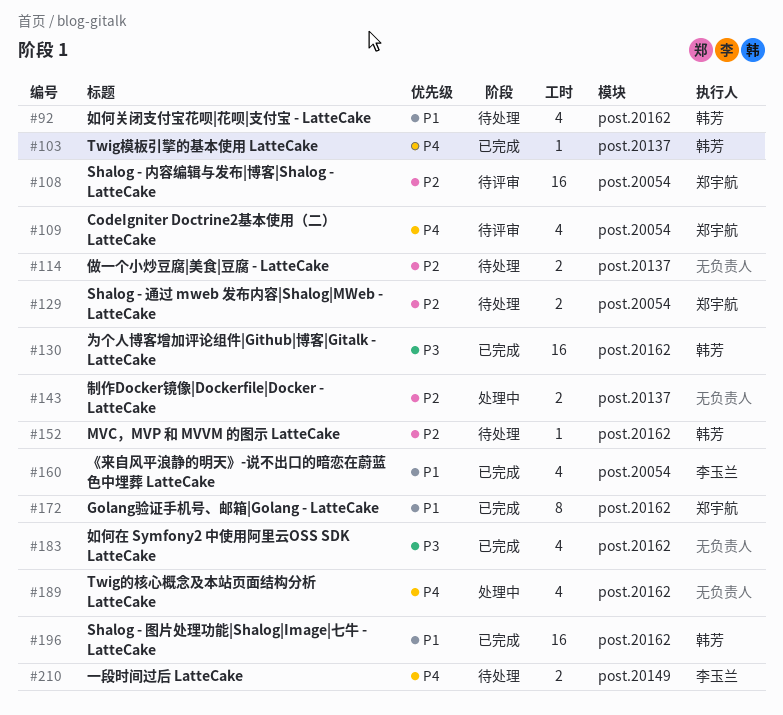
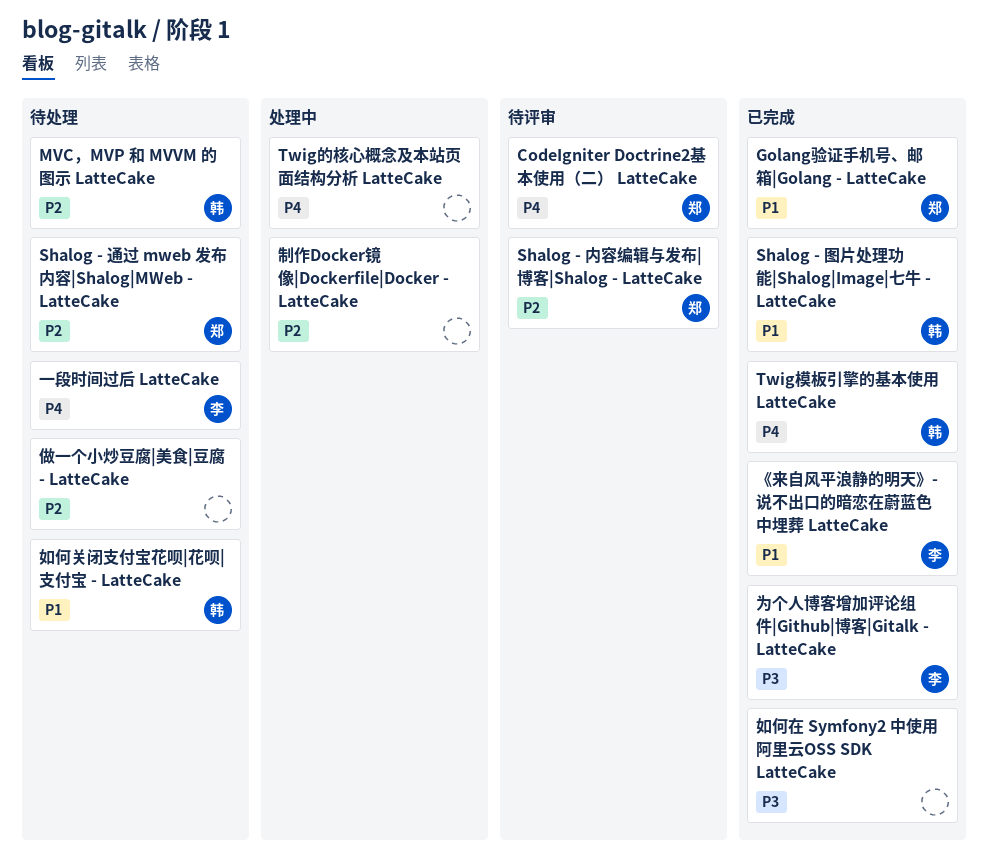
为个人博客增加评论组件|Github|博客|Gitalk - LatteCake, owner: 韩芳 -> 李玉兰

